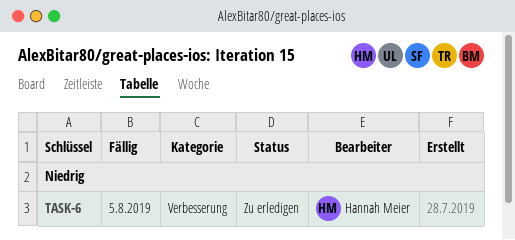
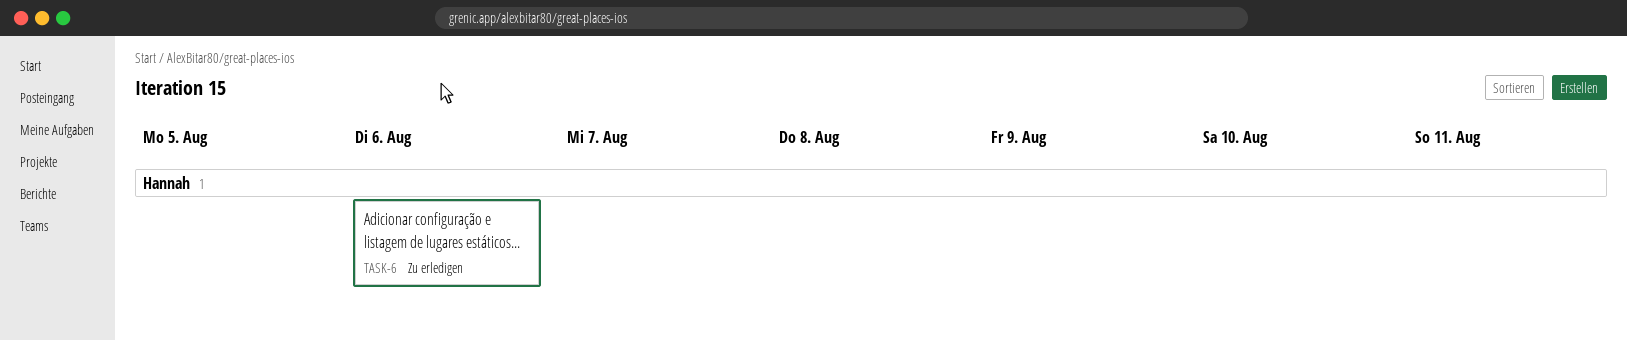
TASK-6, due: Aug 5 -> Aug 6

